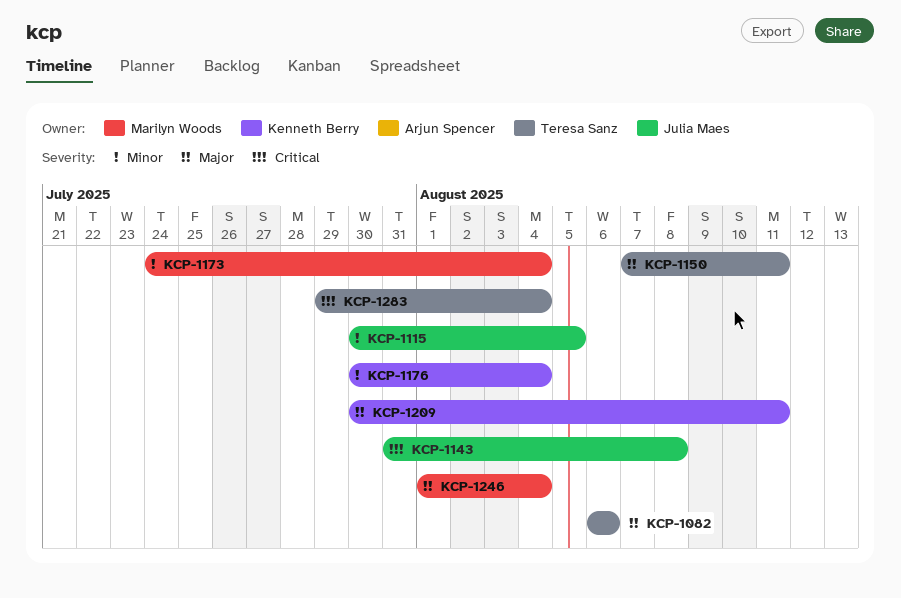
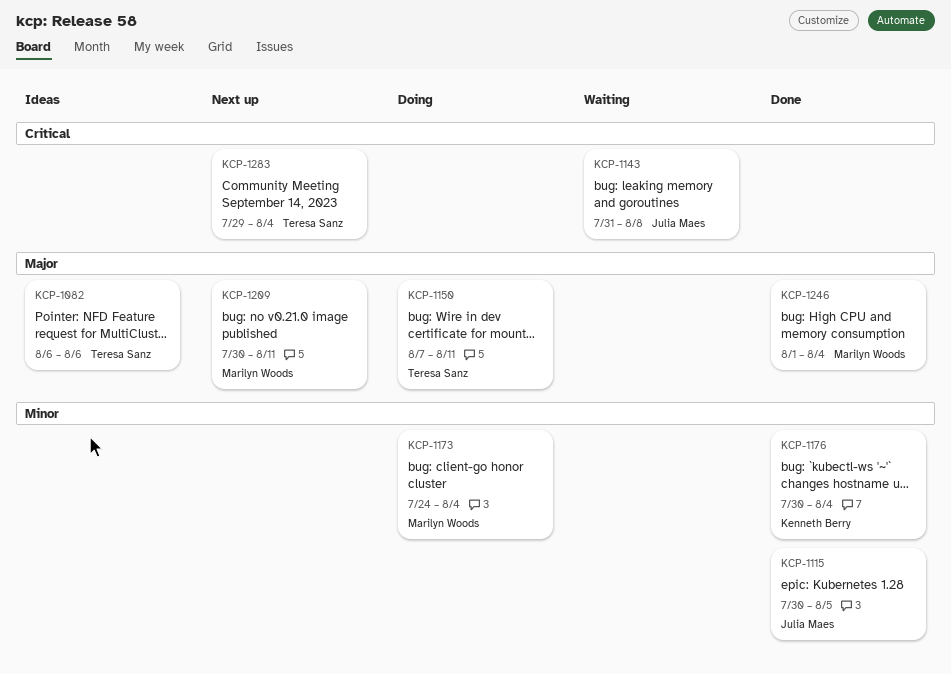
KCP-1209, owner: Kenneth Berry -> Marilyn Woods

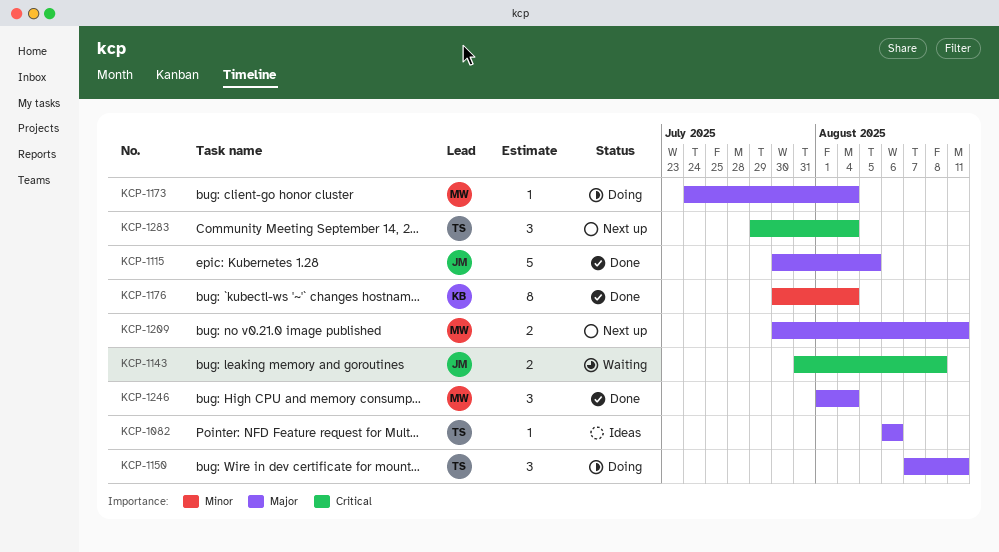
KCP-1115, priority: Minor -> Major
KCP-1173, priority: Minor -> Major

